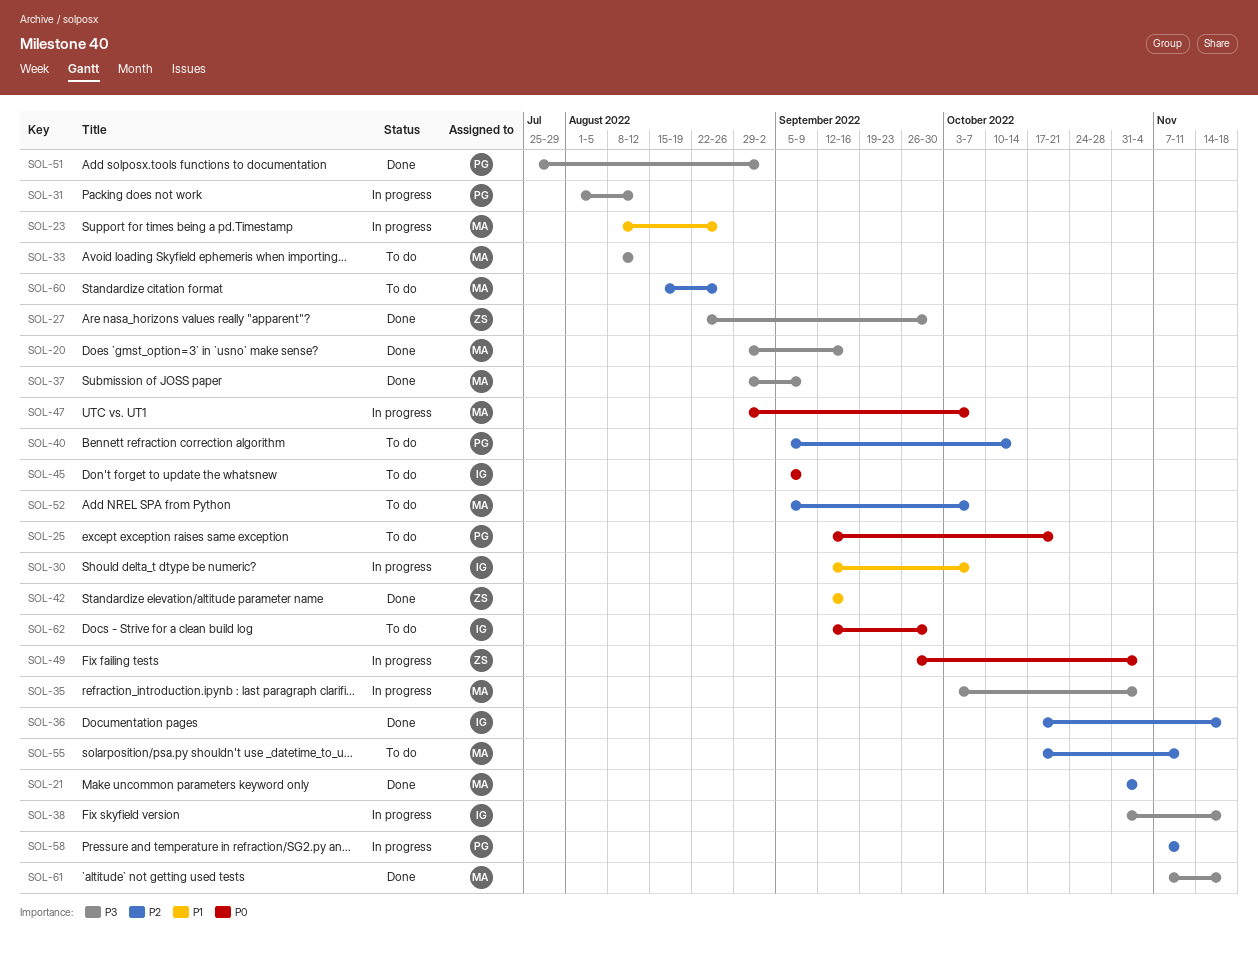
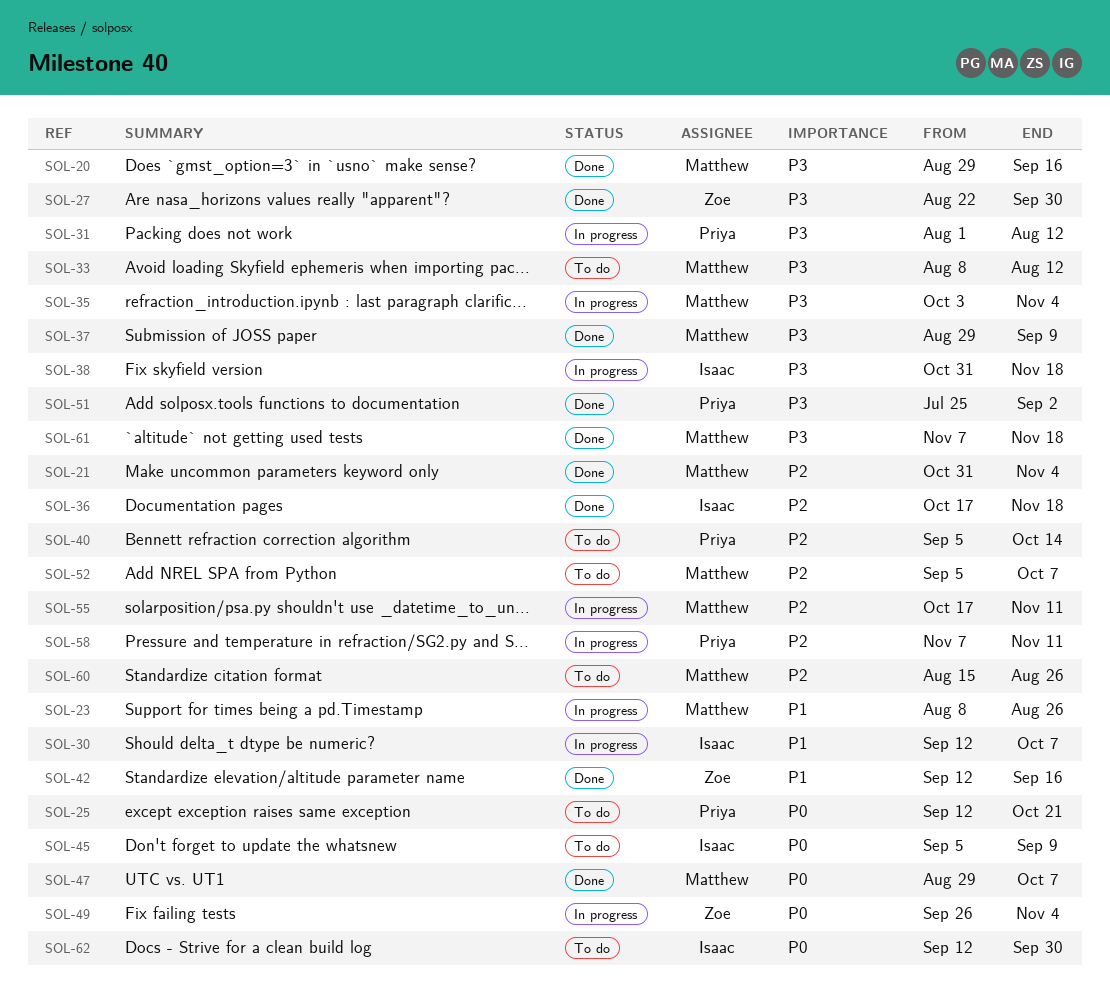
SOL-47, status: In progress -> Done
SOL-55, status: To do -> In progress

